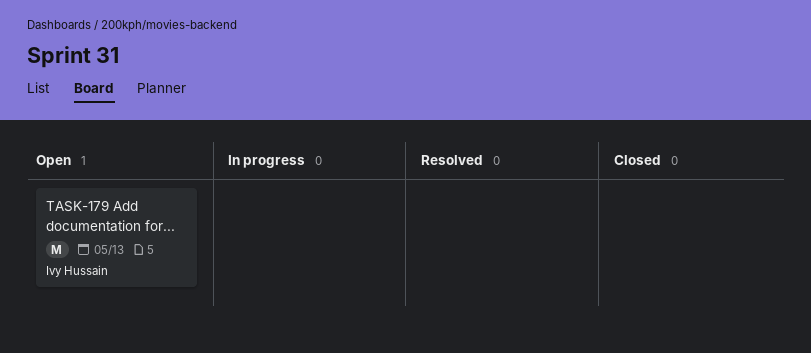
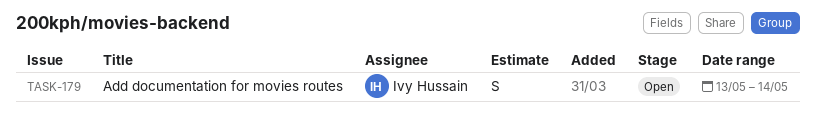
TASK-179, estimate: M -> S
TASK-179, due: May 13 -> May 14

